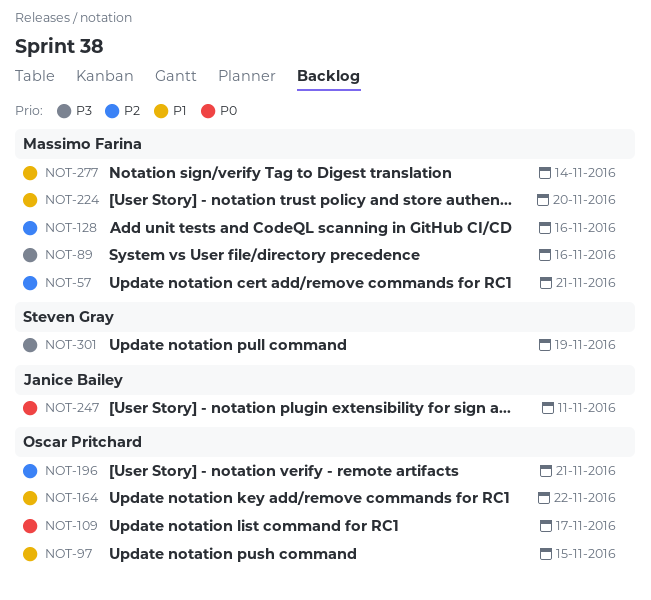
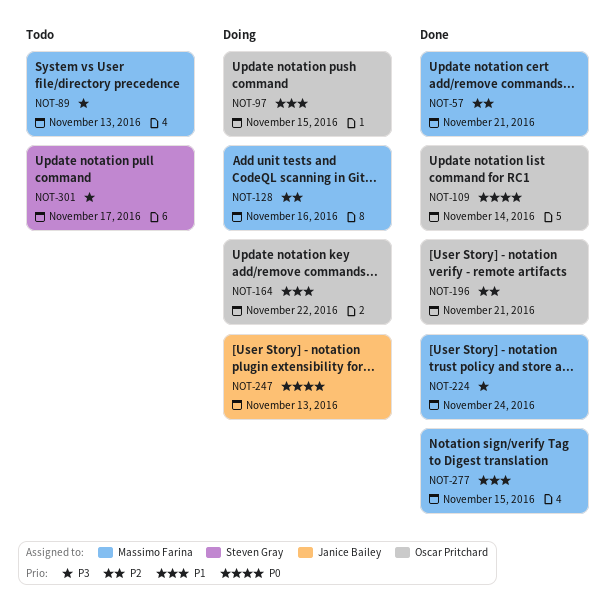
NOT-89, due: Nov 16 -> Nov 13
NOT-109, due: Nov 17 -> Nov 14
NOT-224, priority: P1 -> P3
NOT-224, due: Nov 20 -> Nov 24
NOT-247, due: Nov 11 -> Nov 13
NOT-277, due: Nov 14 -> Nov 15
NOT-301, due: Nov 19 -> Nov 17

